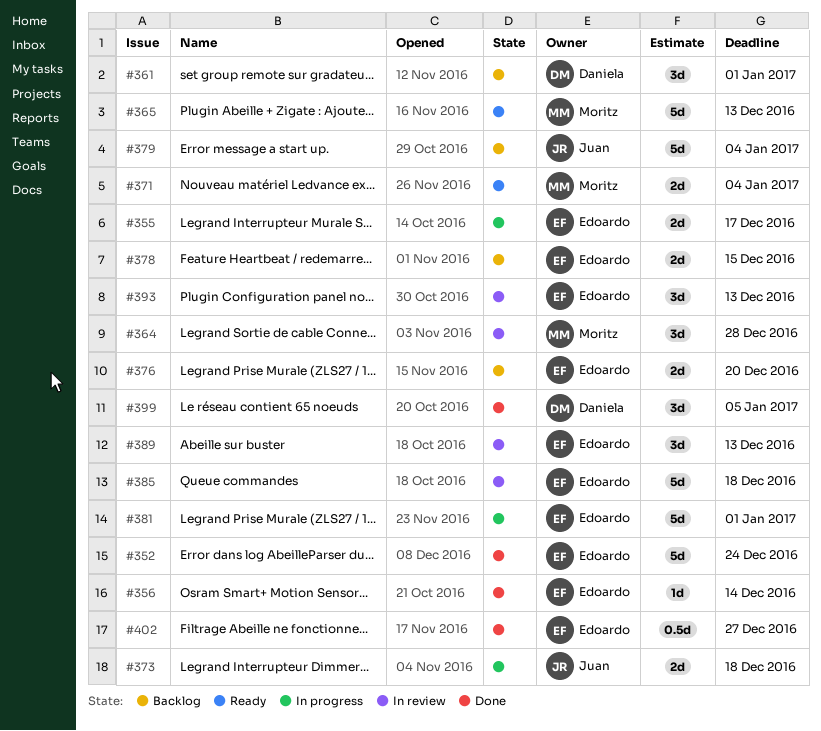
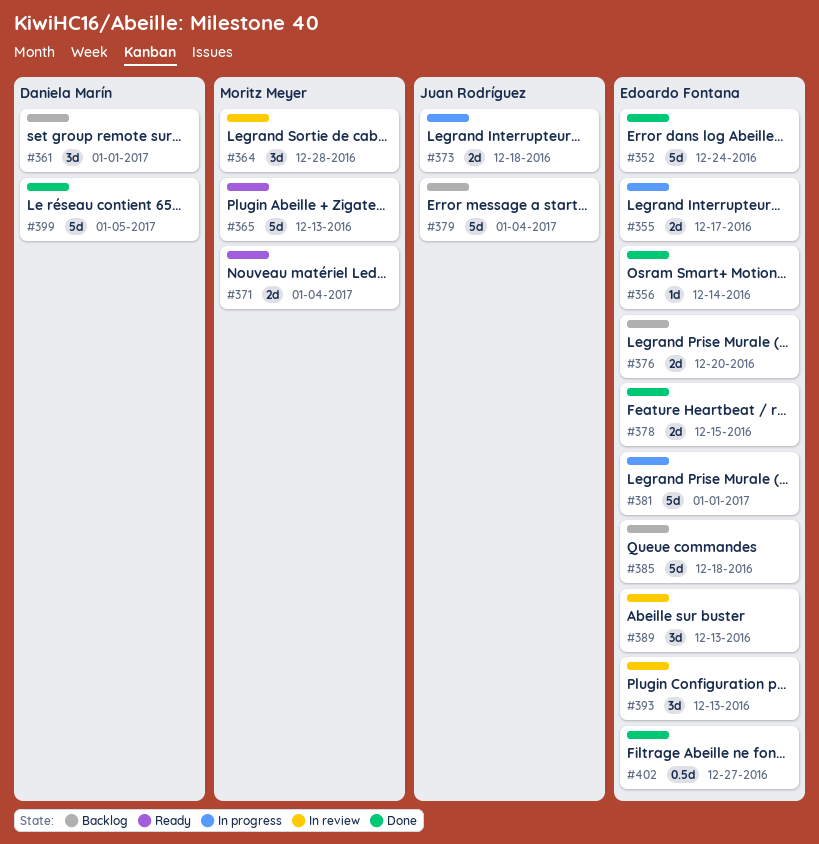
#378, status: Backlog -> Done
#385, status: In review -> Backlog
#399, estimate: 3d -> 5d

